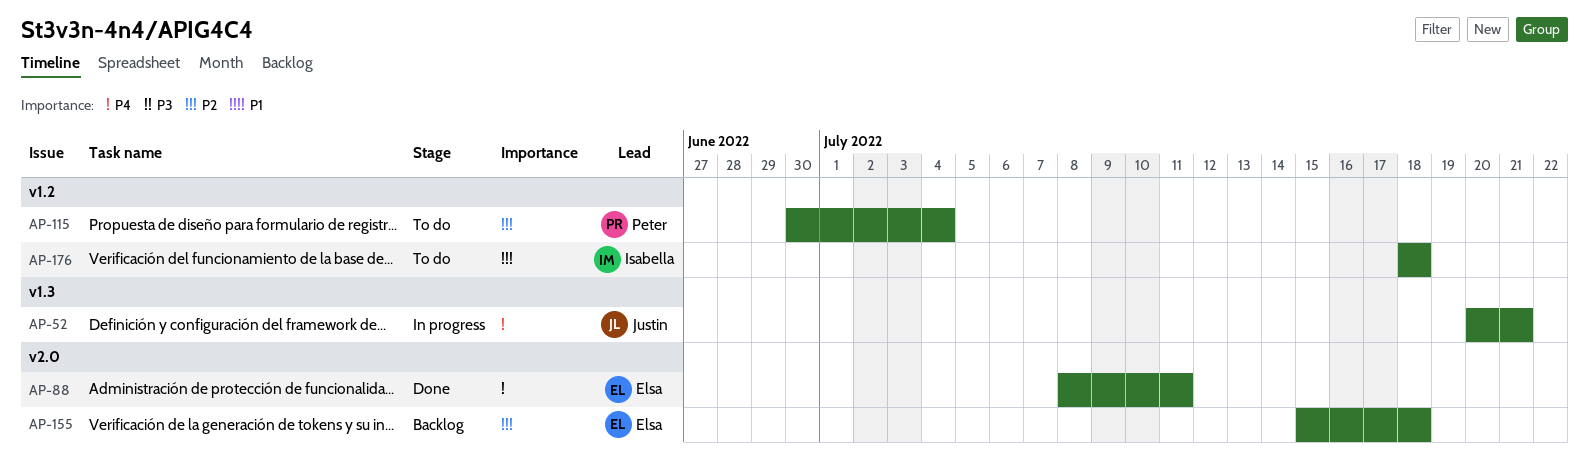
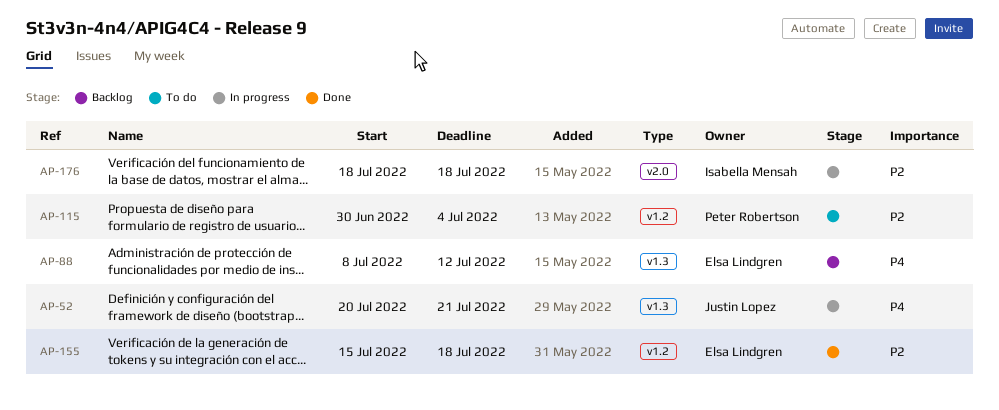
AP-88, status: Done -> Backlog
AP-88, label: v2.0 -> v1.3
AP-88, due: Jul 11 -> Jul 12
AP-155, status: Backlog -> Done
AP-155, label: v2.0 -> v1.2
AP-176, status: To do -> In progress
AP-176, label: v1.2 -> v2.0

